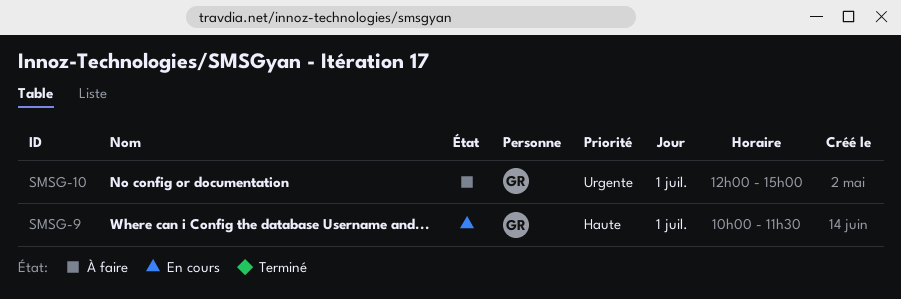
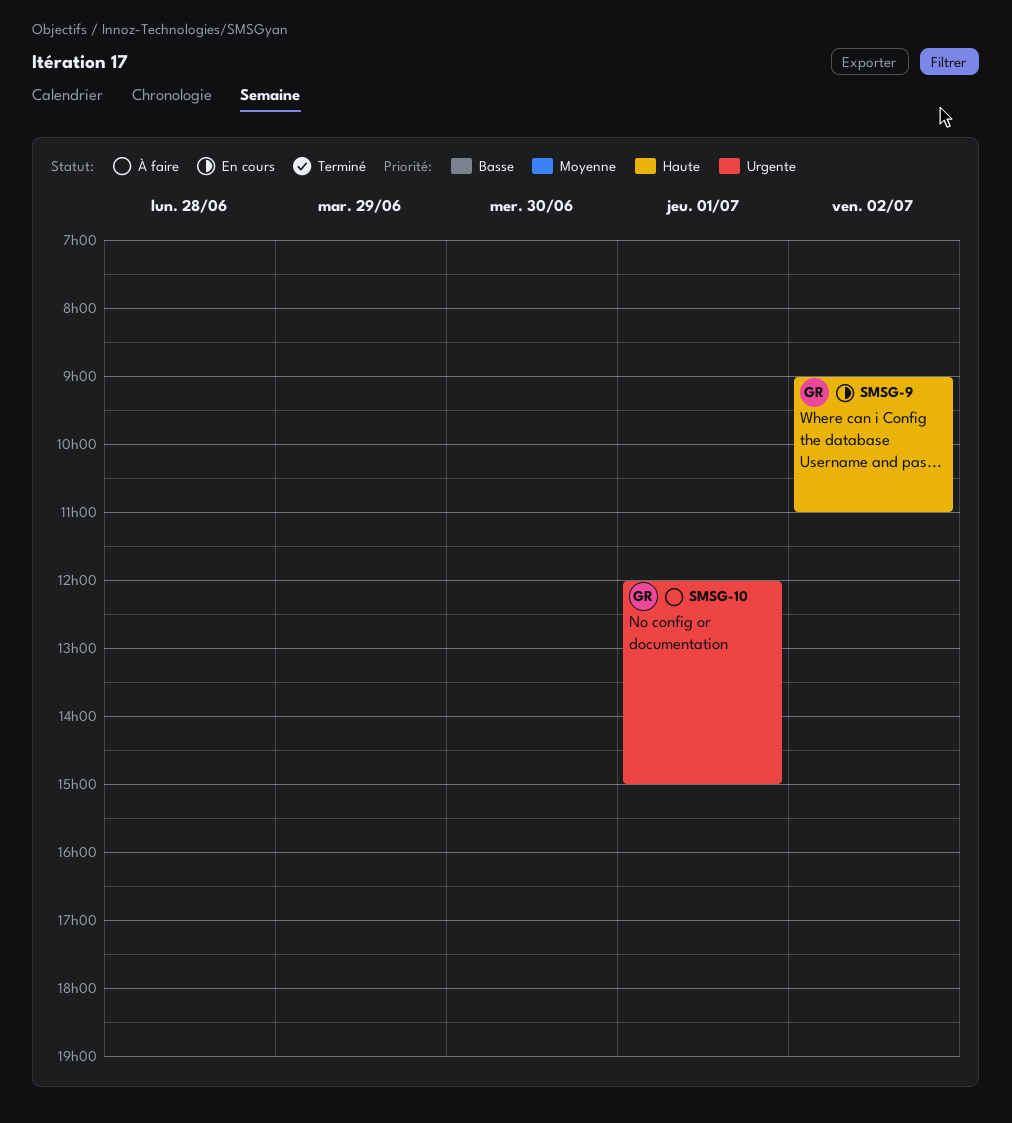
SMSG-9, day: Jul 1 -> Jul 2
SMSG-9, begins: 10:00 -> 09:00
SMSG-9, ends: 11:30 -> 11:00

